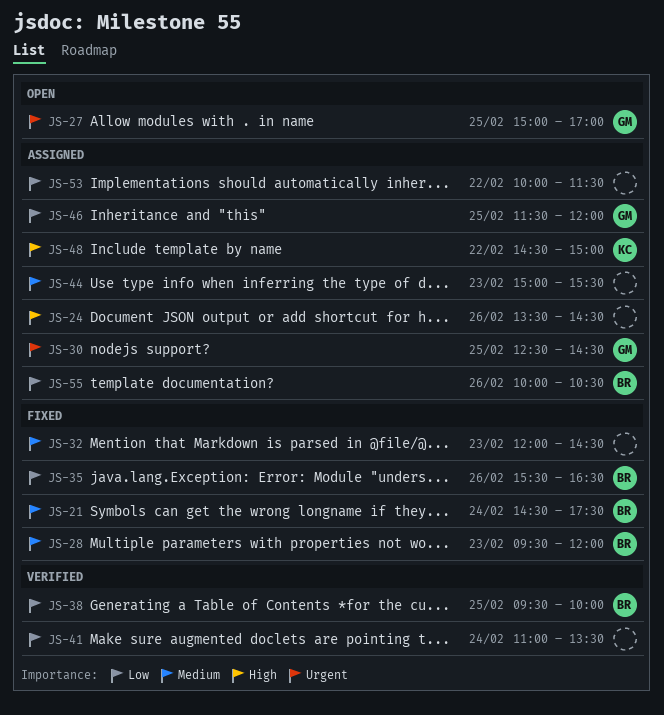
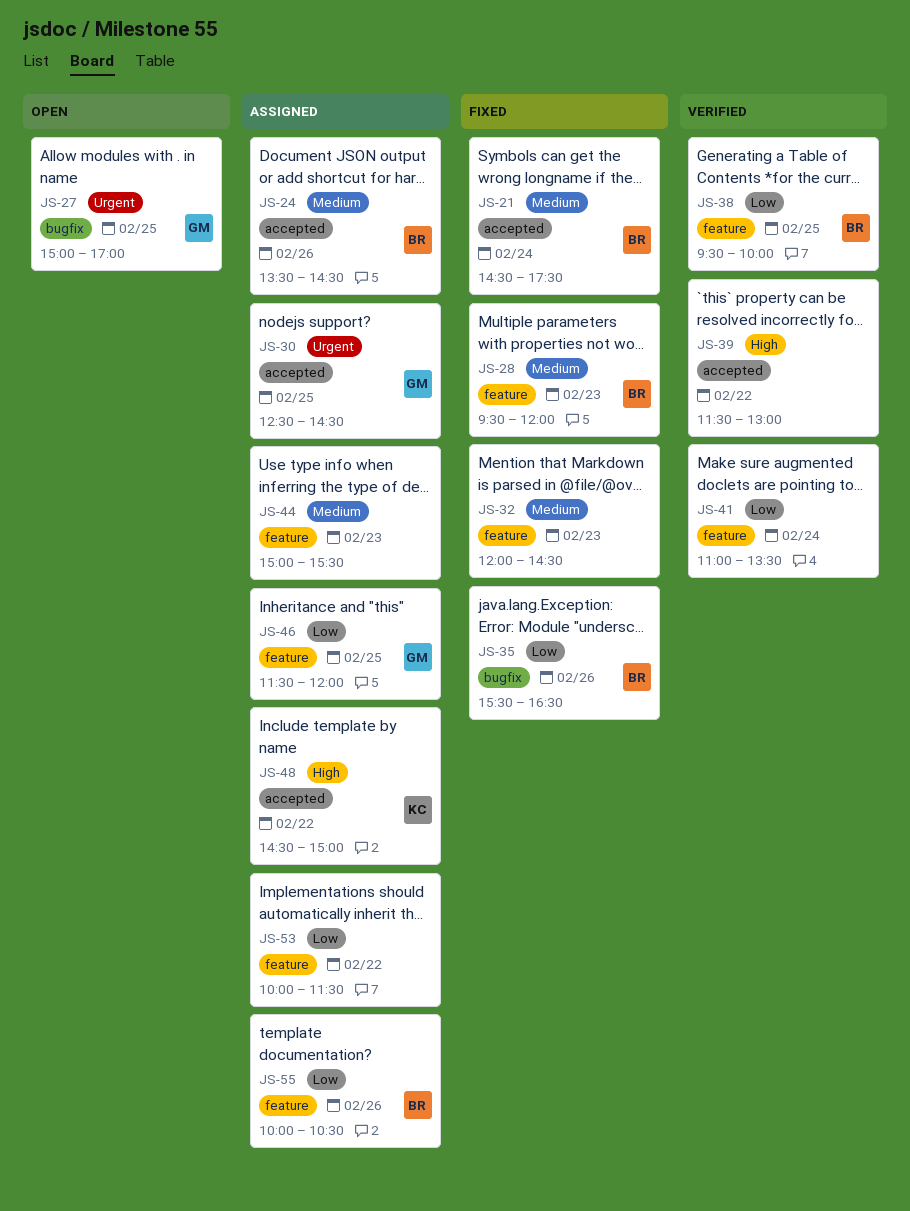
JS-24, owner: none -> BR
JS-24, priority: High -> Medium
JS-39: none -> present

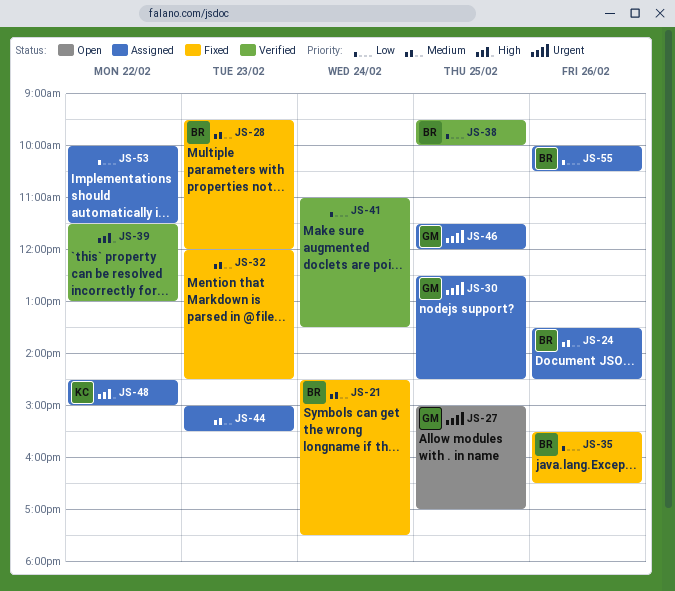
JS-46, priority: Low -> Urgent

